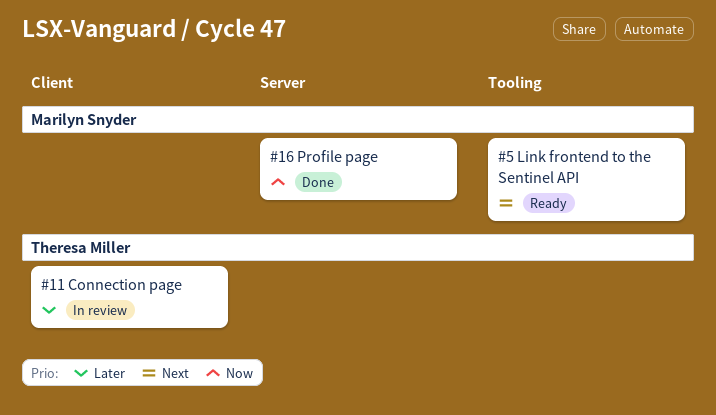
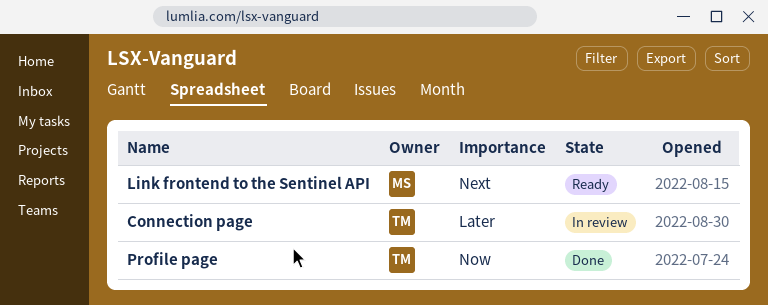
Profile page, owner: Marilyn Snyder -> Theresa Miller

